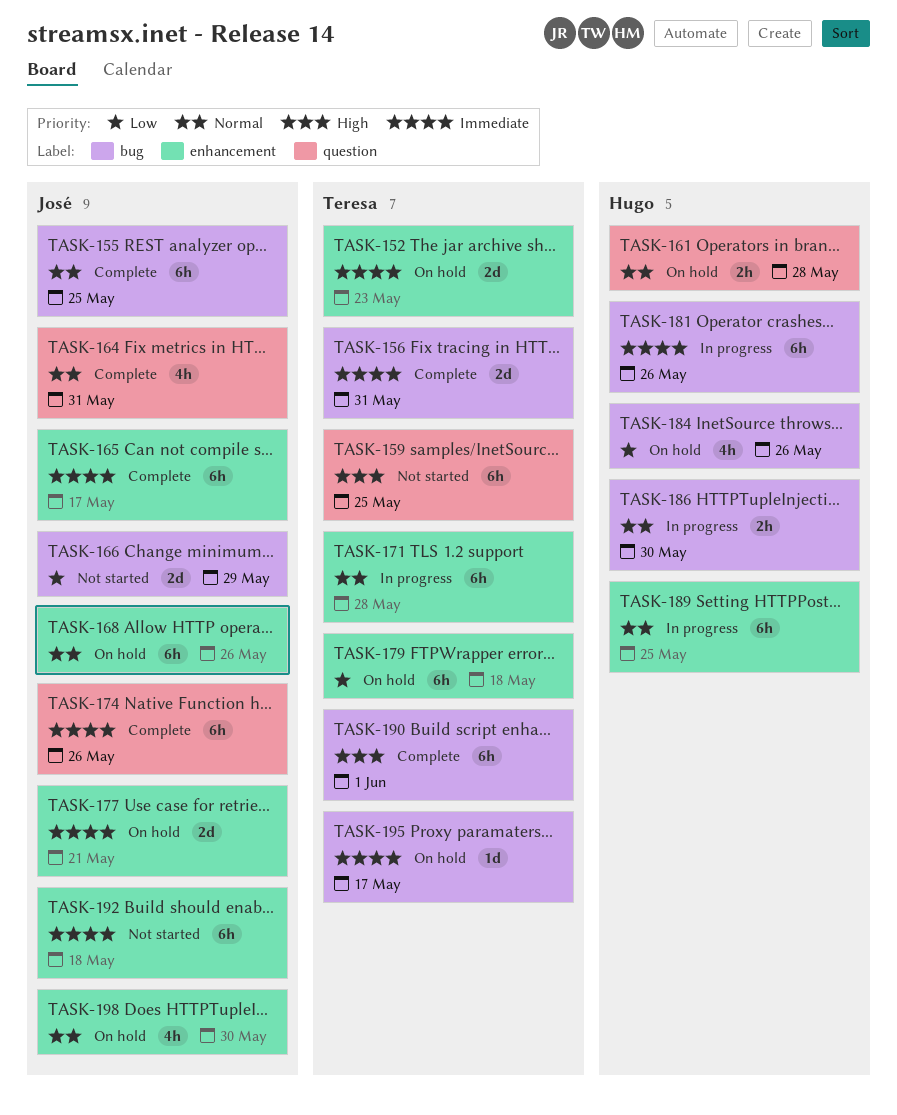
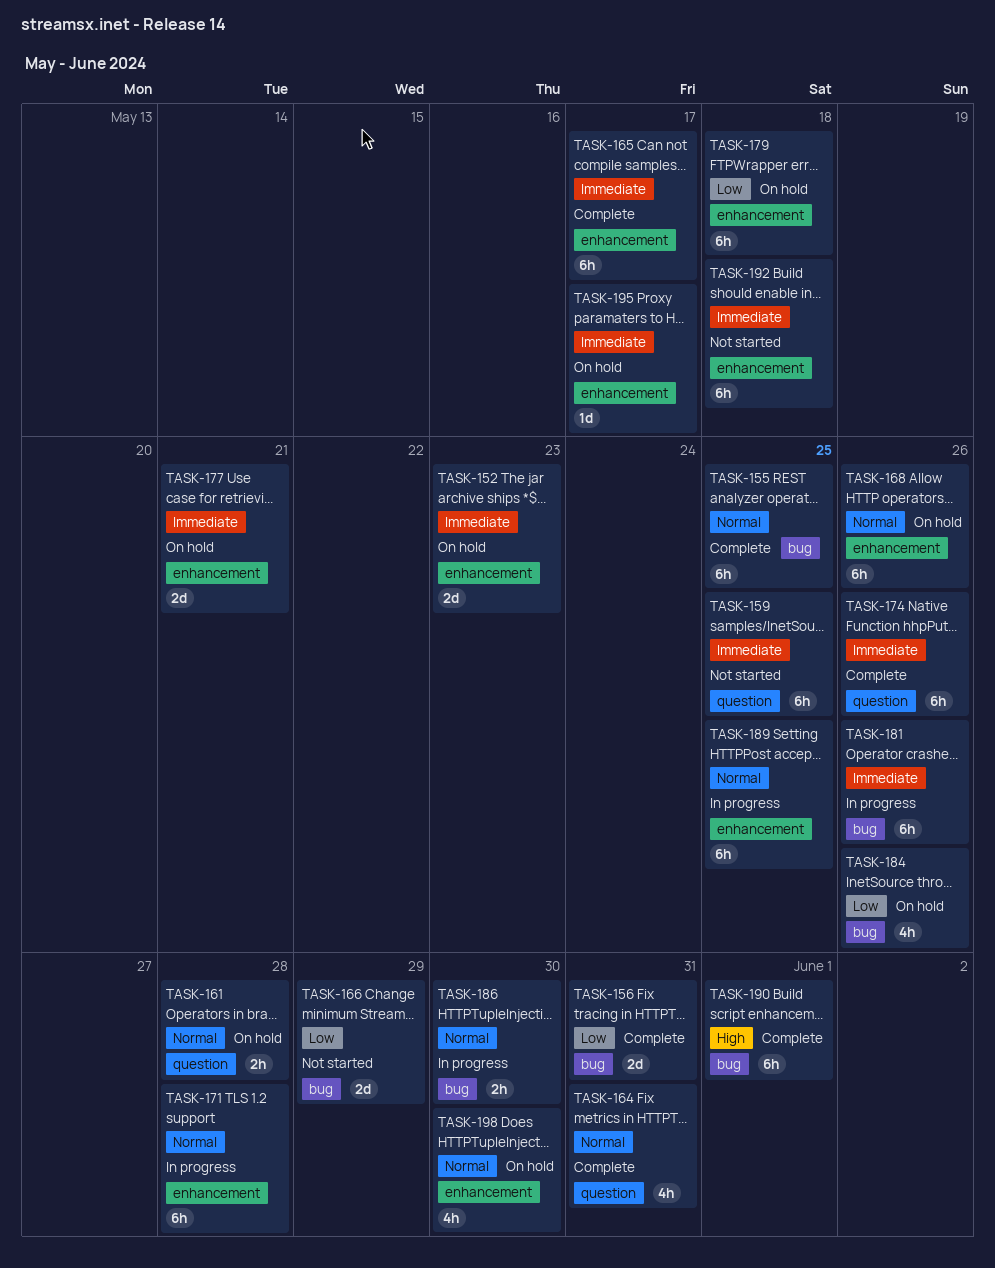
TASK-156, priority: Immediate -> Low
TASK-159, priority: High -> Immediate
TASK-195, label: bug -> enhancement

